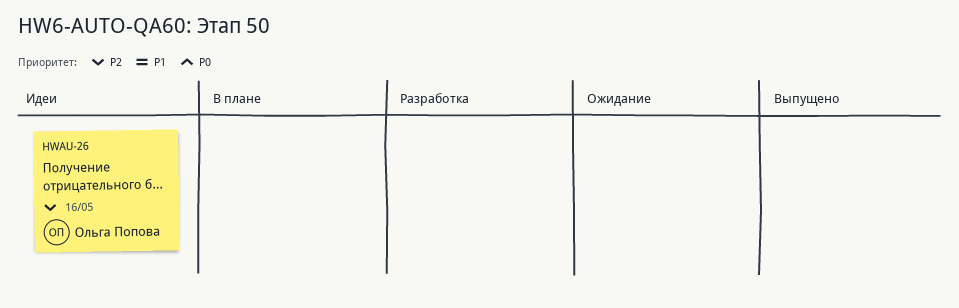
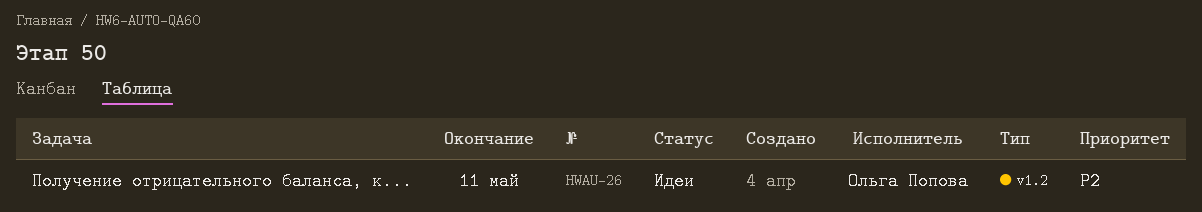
HWAU-26, due: May 16 -> May 11

